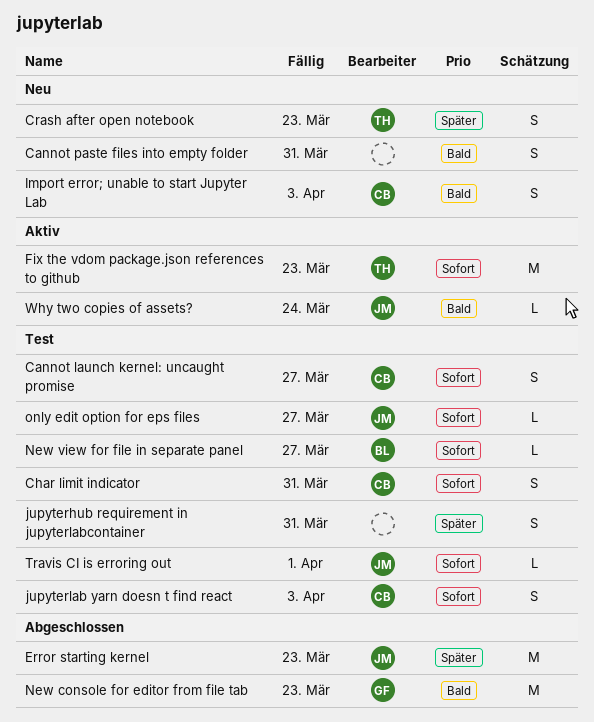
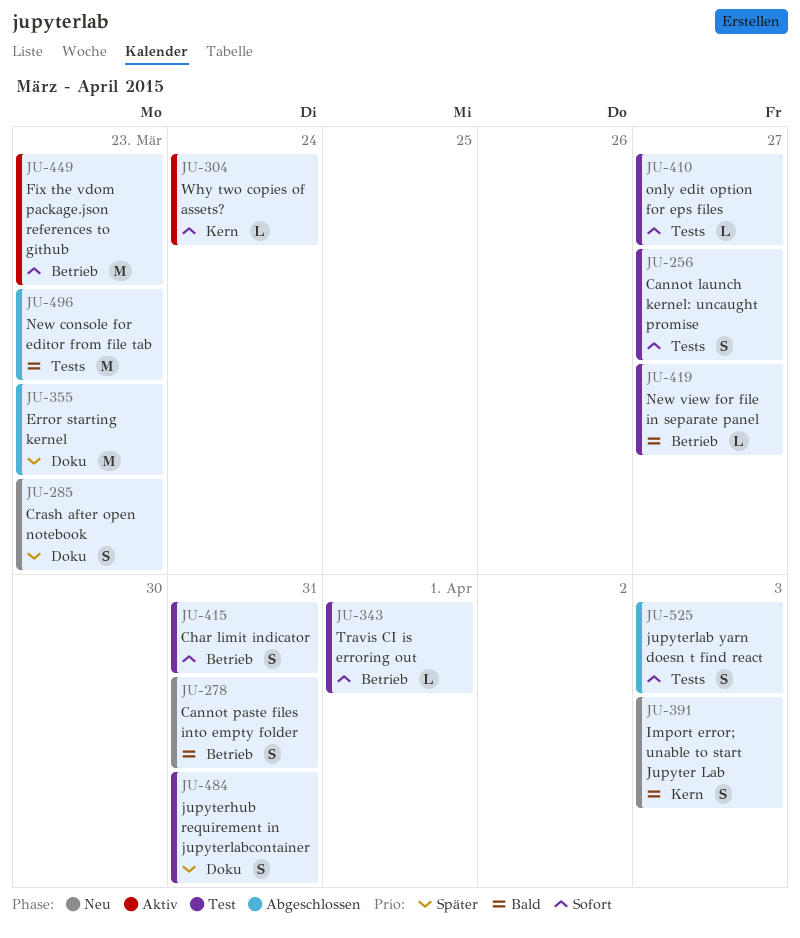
jupyterlab yarn doesn t find react, status: Test -> Abgeschlossen
New view for file in separate panel, priority: Sofort -> Bald
Why two copies of assets?, priority: Bald -> Sofort

